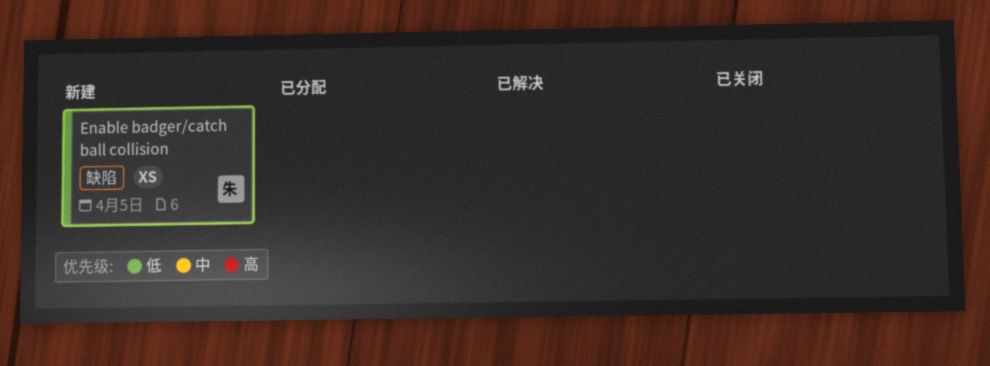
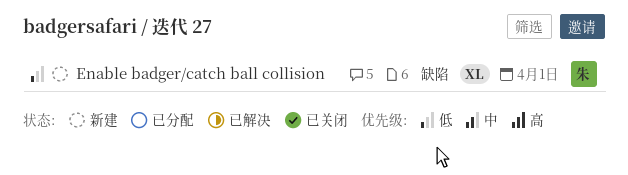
Enable badger/catch ball collision, estimate: XS -> XL
Enable badger/catch ball collision, due: Apr 5 -> Apr 1

